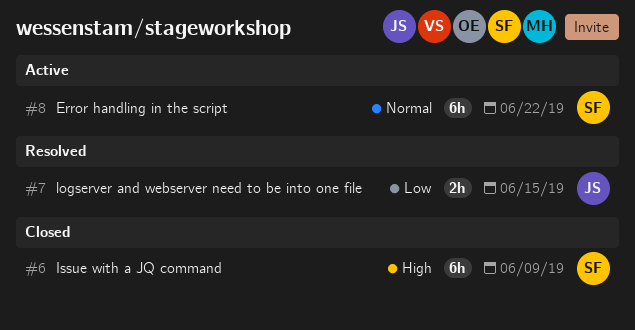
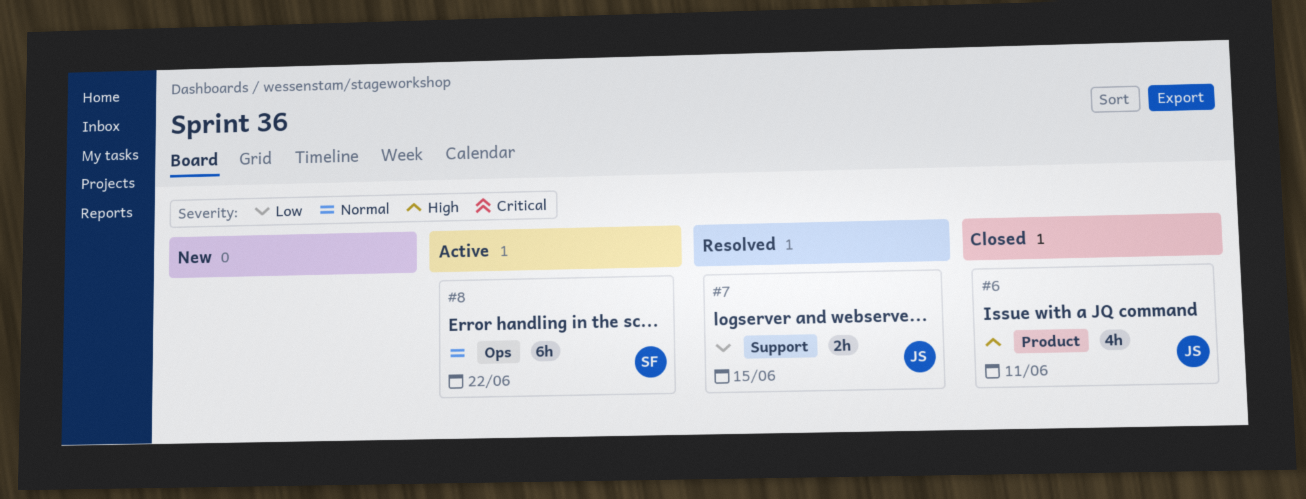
#6, owner: SF -> JS
#6, estimate: 6h -> 4h
#6, due: Jun 9 -> Jun 11

